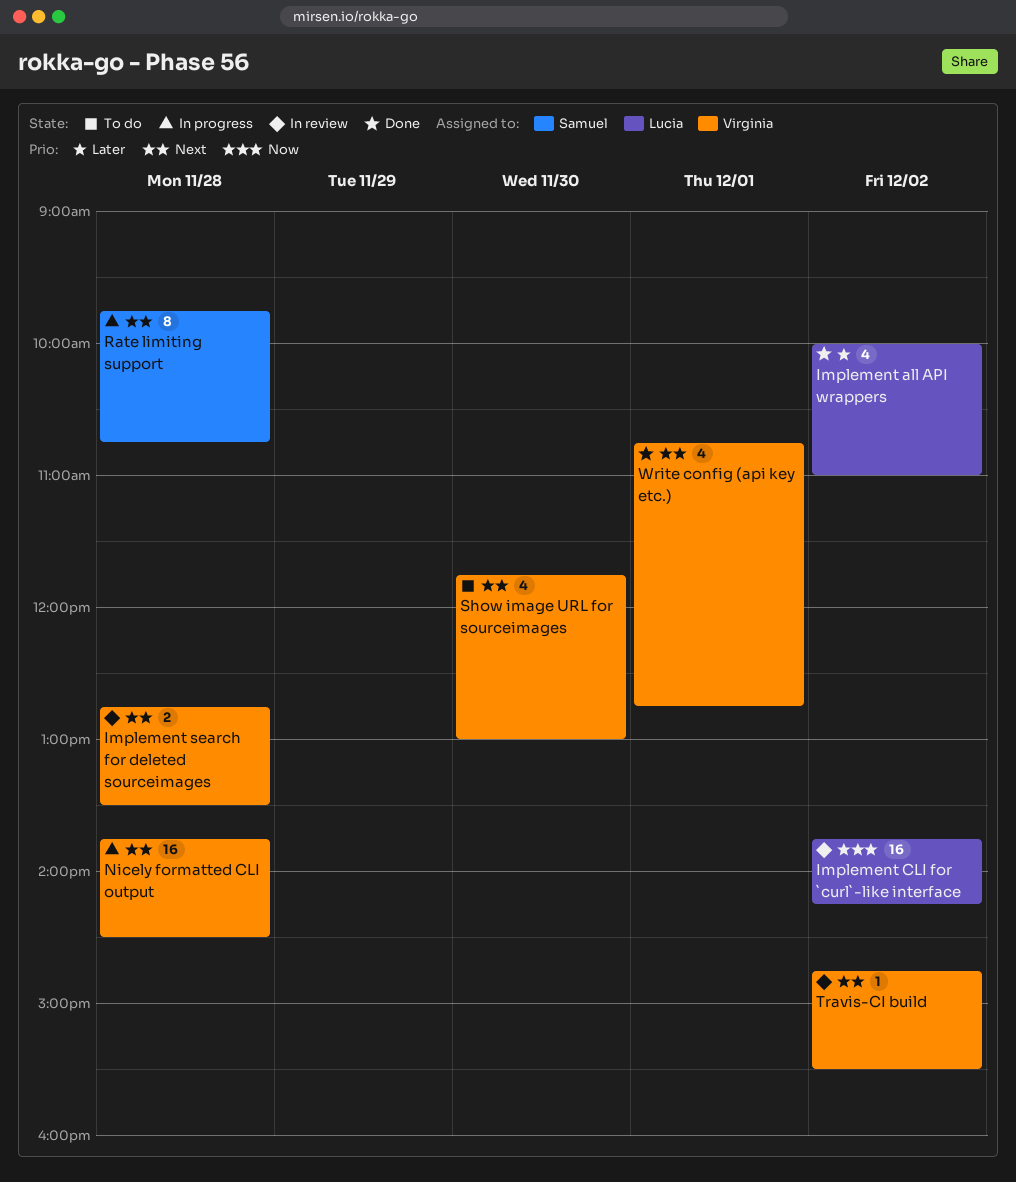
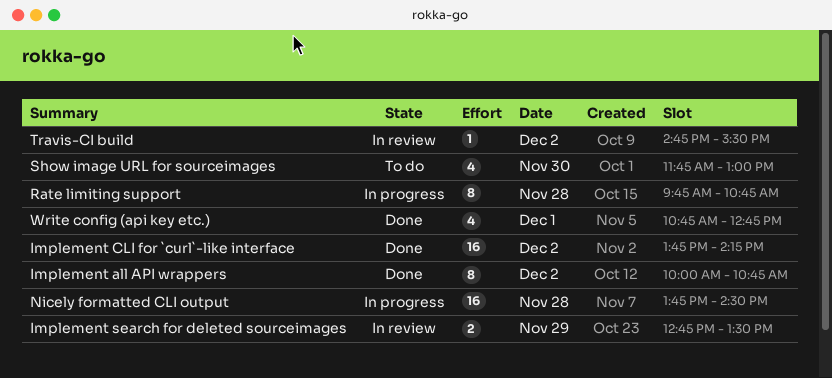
Implement all API wrappers, estimate: 4 -> 8
Implement all API wrappers, ends: 11:00 -> 10:45
Implement CLI for `curl`-like interface, status: In review -> Done
Implement search for deleted sourceimages, day: Nov 28 -> Nov 29

